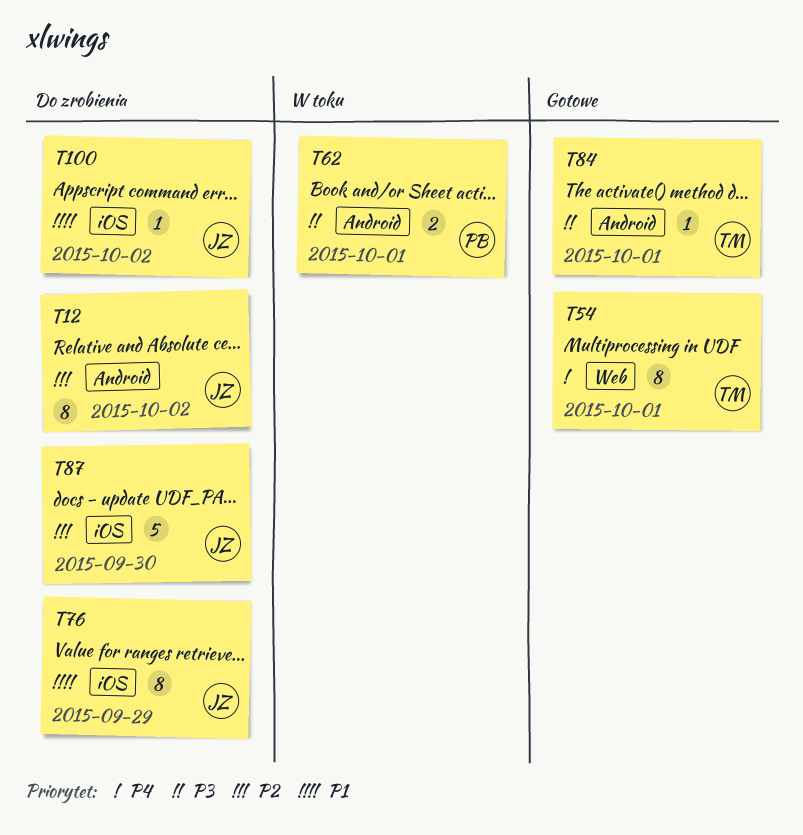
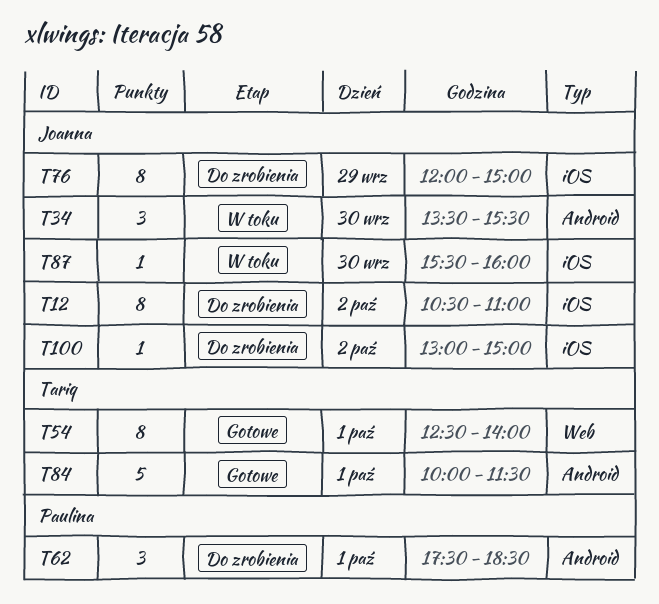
T12, label: Android -> iOS
T34: none -> present
T62, status: W toku -> Do zrobienia
T62, estimate: 2 -> 3
T84, estimate: 1 -> 5
T87, status: Do zrobienia -> W toku
T87, estimate: 5 -> 1

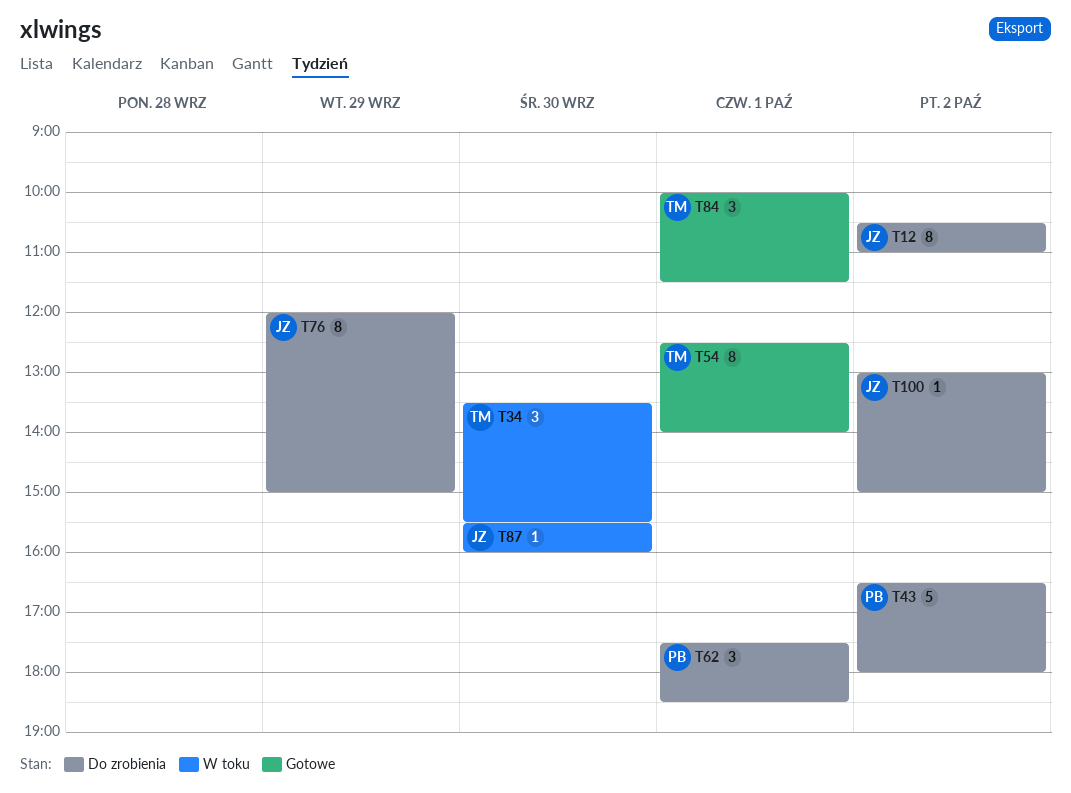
T34, owner: Joanna -> Tariq
T43: none -> present
T84, estimate: 5 -> 3

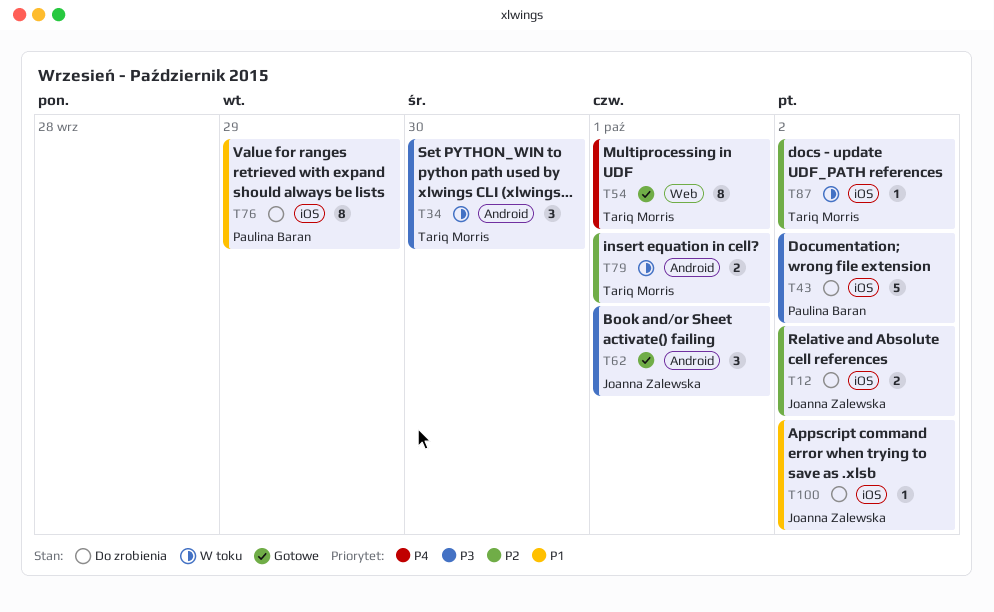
T12, estimate: 8 -> 2
T62, status: Do zrobienia -> Gotowe
T62, owner: Paulina Baran -> Joanna Zalewska
T76, owner: Joanna Zalewska -> Paulina Baran
T79: none -> present
T84: present -> none
T87, owner: Joanna Zalewska -> Tariq Morris
T87, day: Sep 30 -> Oct 2

